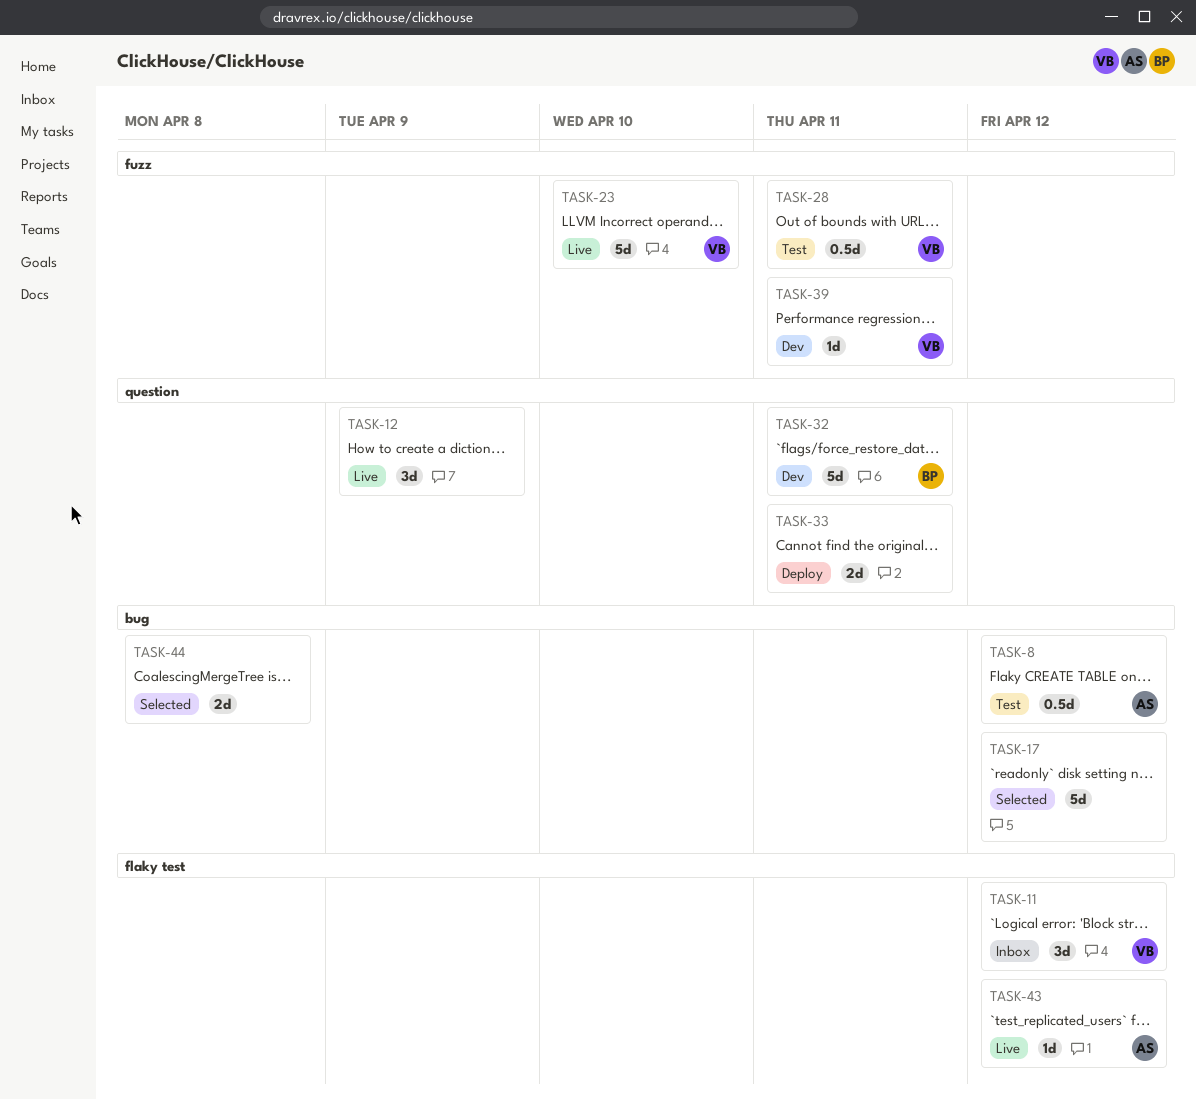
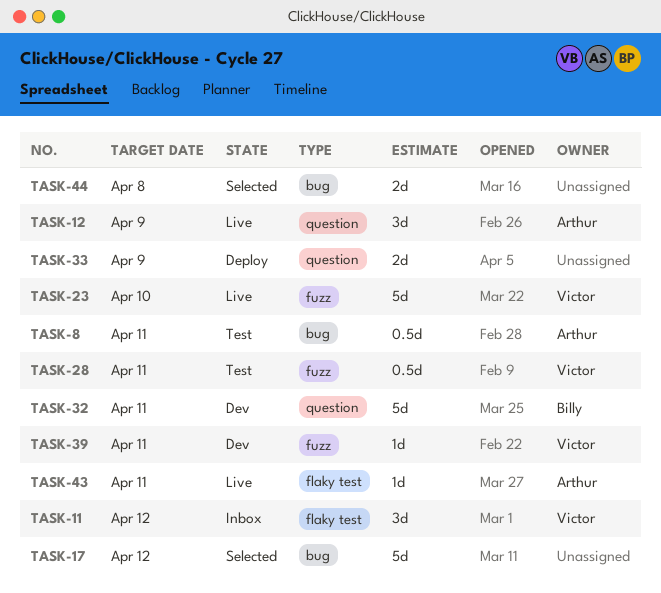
TASK-8, due: Apr 12 -> Apr 11
TASK-12, owner: none -> Arthur
TASK-33, due: Apr 11 -> Apr 9
TASK-43, due: Apr 12 -> Apr 11

